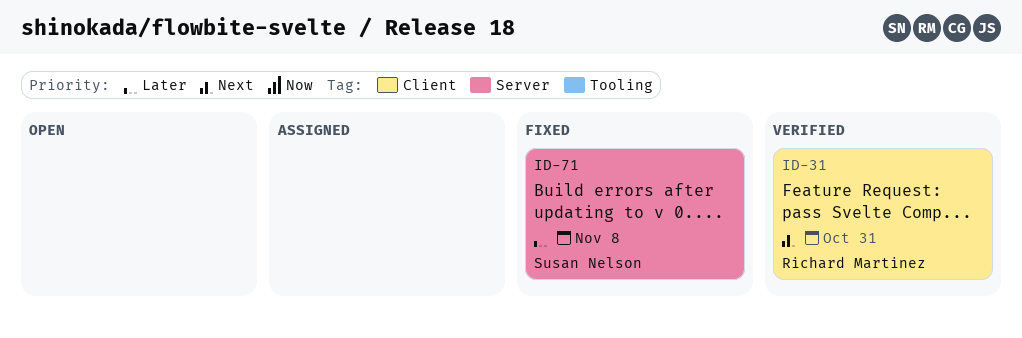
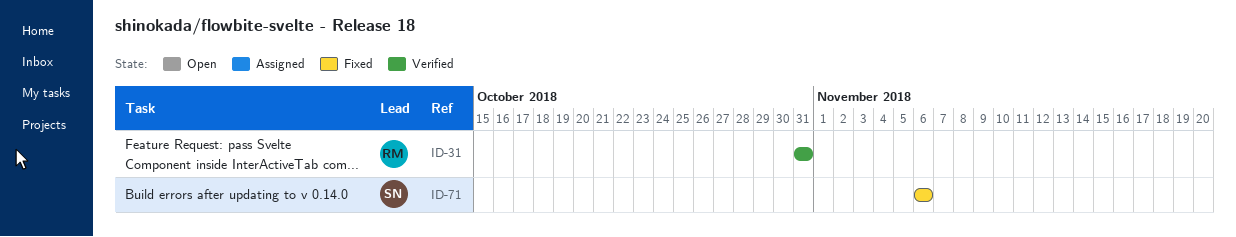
ID-71, due: Nov 8 -> Nov 6

